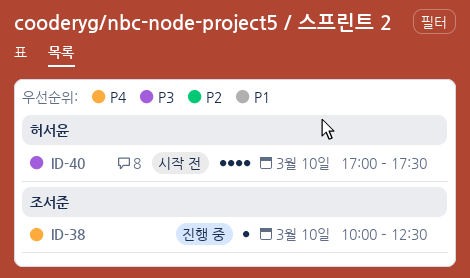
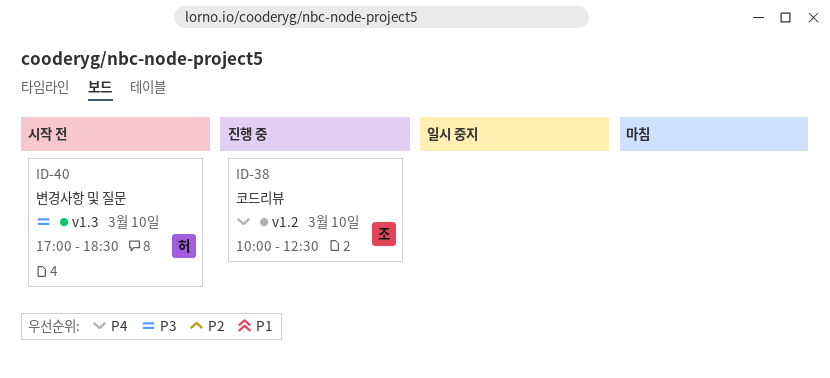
ID-40, ends: 17:30 -> 18:30

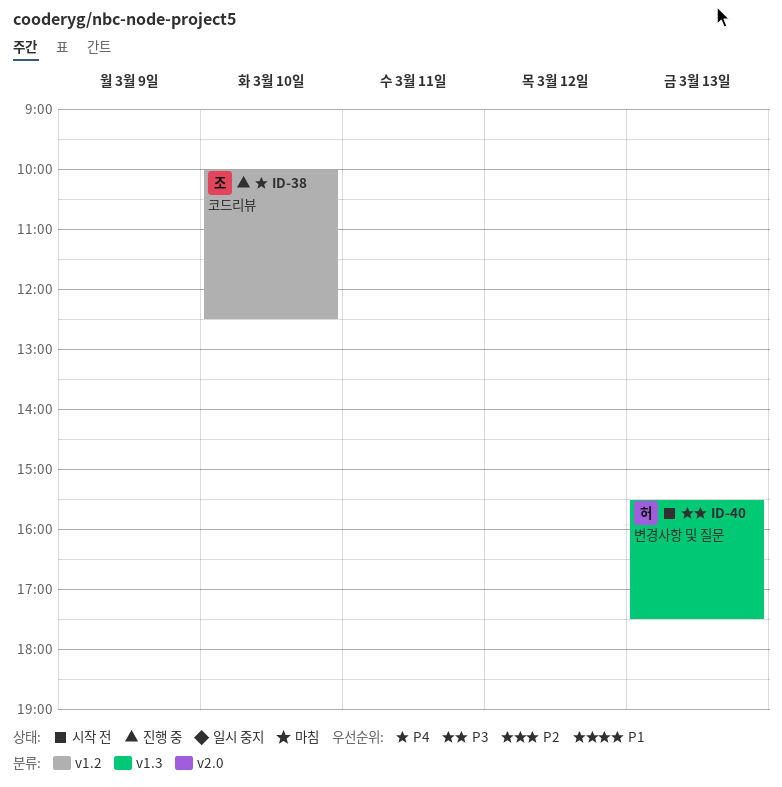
ID-40, day: Mar 10 -> Mar 13
ID-40, begins: 17:00 -> 15:30
ID-40, ends: 18:30 -> 17:30

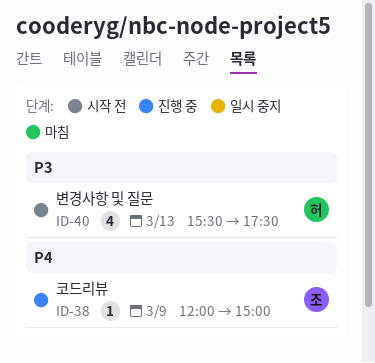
ID-38, day: Mar 10 -> Mar 9
ID-38, begins: 10:00 -> 12:00
ID-38, ends: 12:30 -> 15:00

